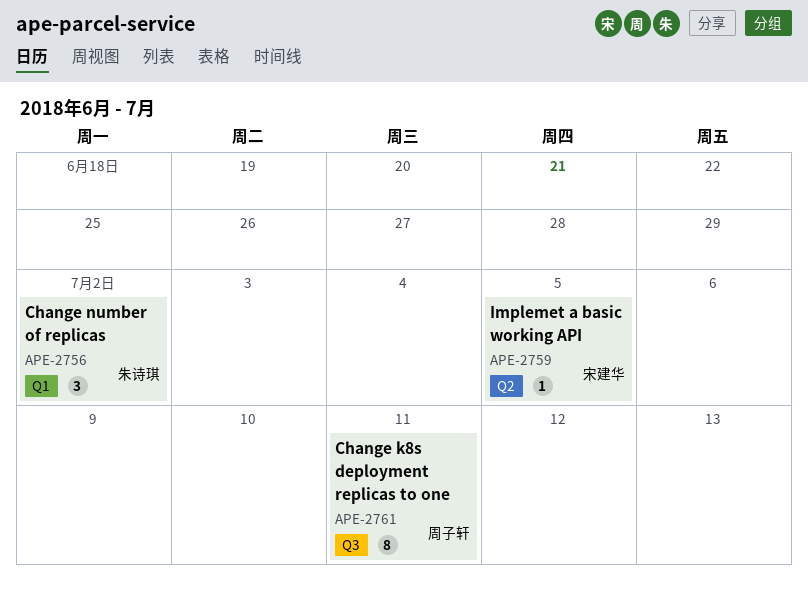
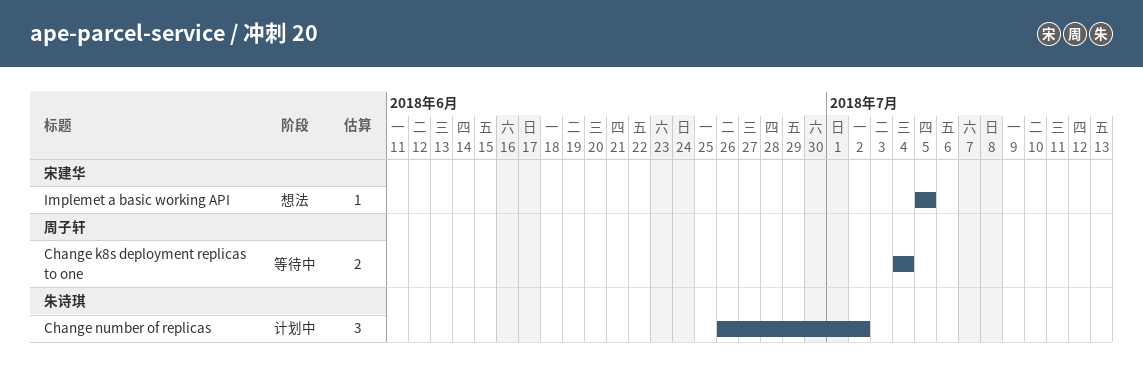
Change k8s deployment replicas to one, estimate: 8 -> 2
Change k8s deployment replicas to one, due: Jul 11 -> Jul 4

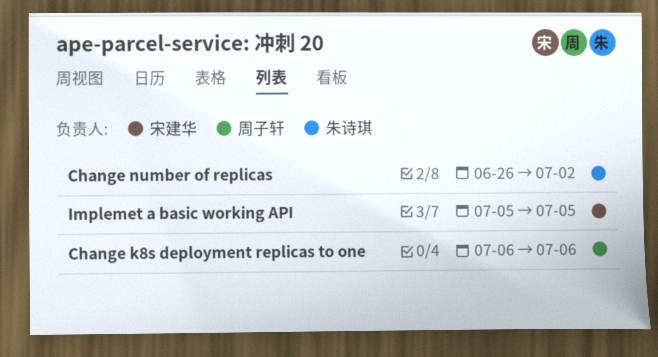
Change k8s deployment replicas to one, start: Jul 4 -> Jul 6
Change k8s deployment replicas to one, due: Jul 4 -> Jul 6

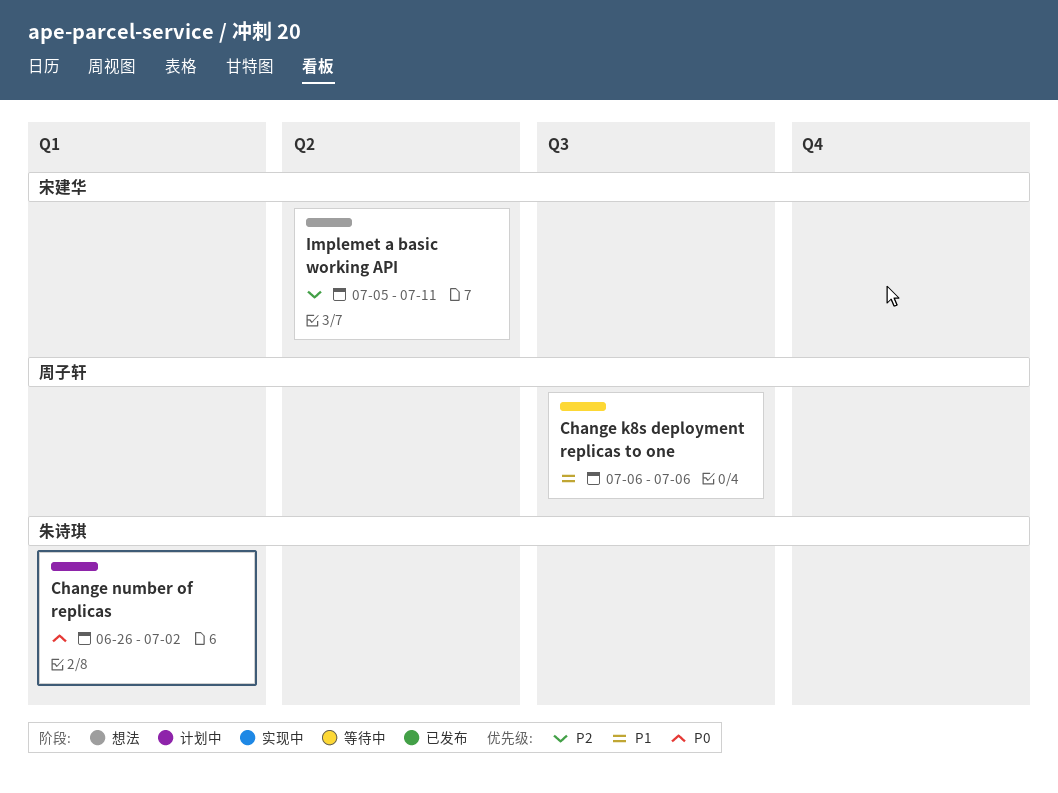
Implemet a basic working API, due: Jul 5 -> Jul 11

